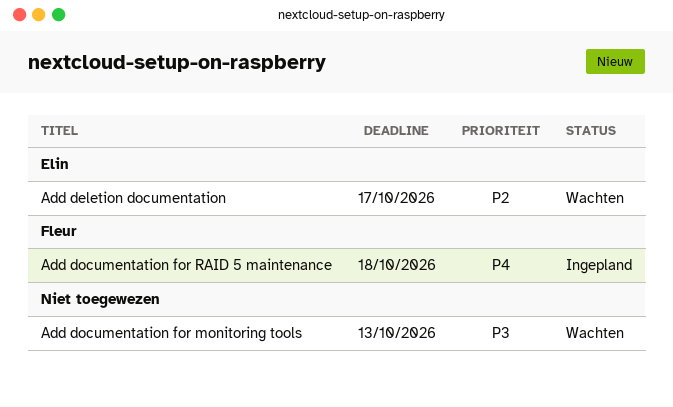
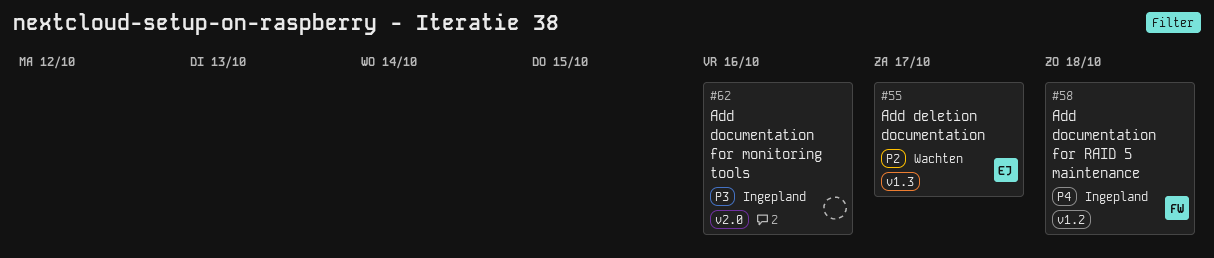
Add documentation for monitoring tools, status: Wachten -> Ingepland
Add documentation for monitoring tools, due: Oct 13 -> Oct 16

